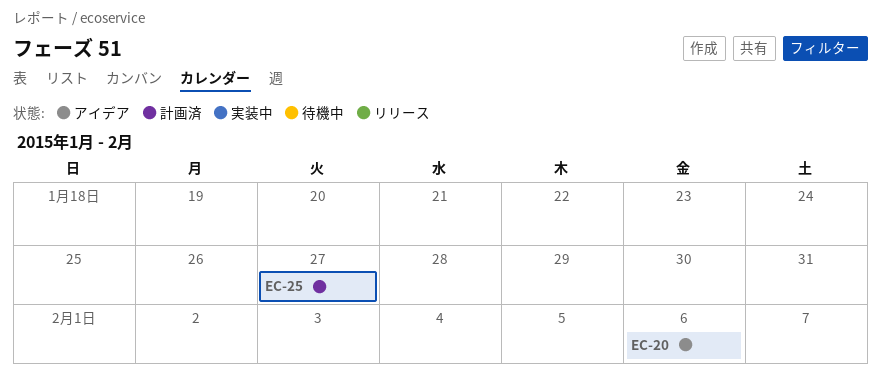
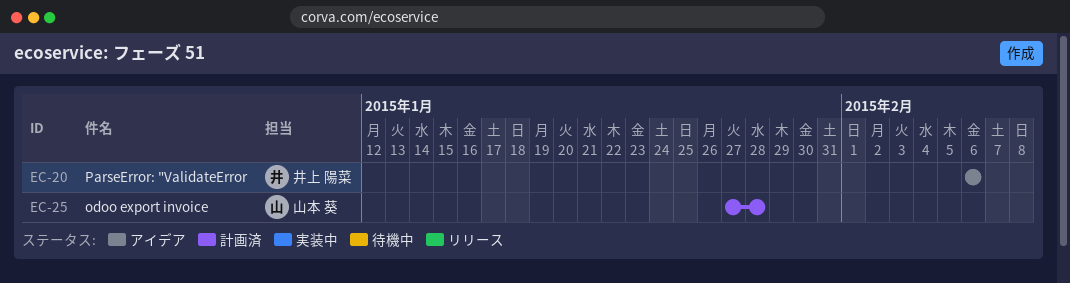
EC-25, due: Jan 27 -> Jan 28

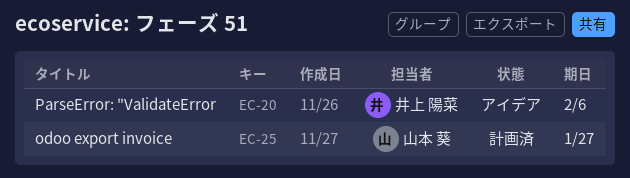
EC-25, due: Jan 28 -> Jan 27

